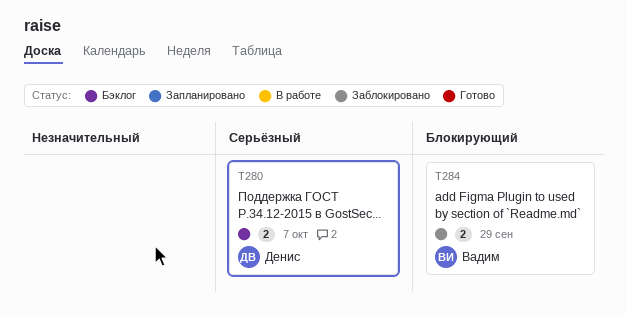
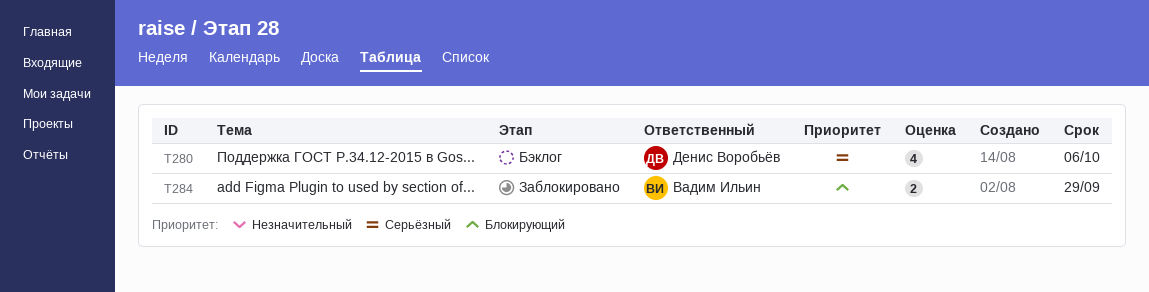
T280, estimate: 2 -> 4
T280, due: Oct 7 -> Oct 6

